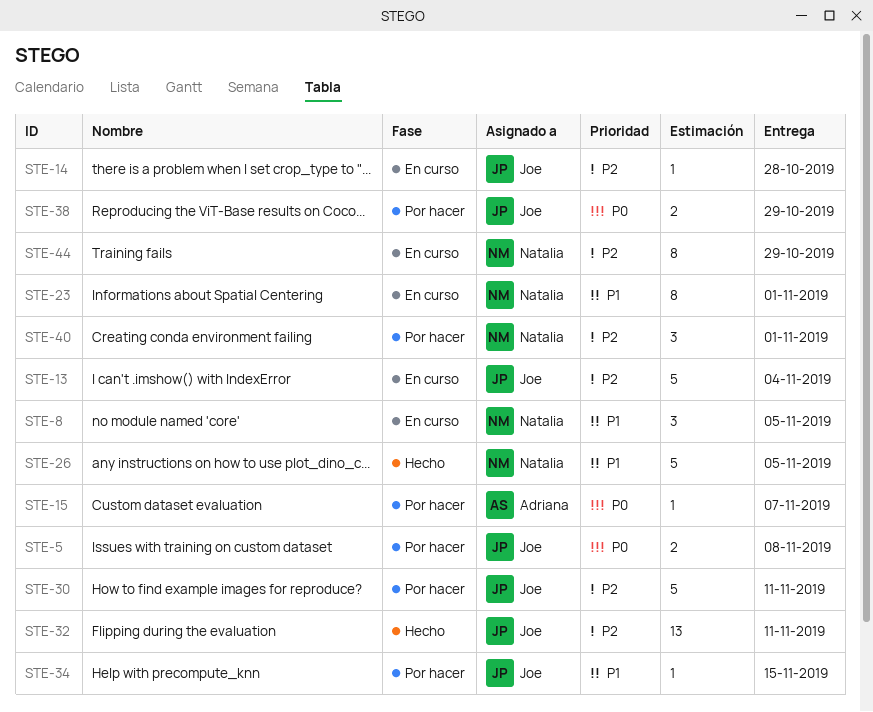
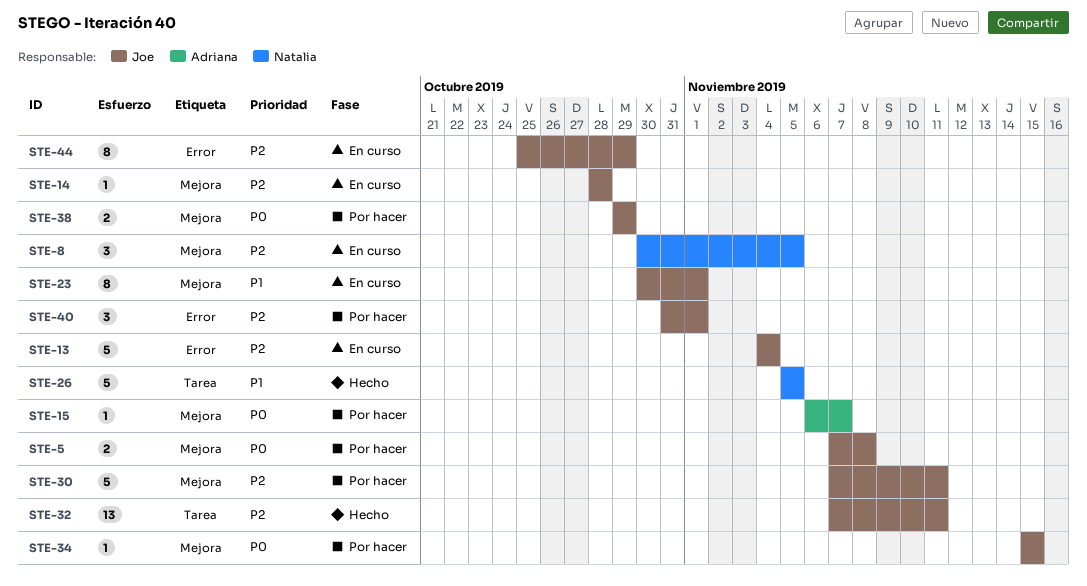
STE-8, priority: P1 -> P2
STE-23, owner: Natalia -> Joe
STE-34, priority: P1 -> P0
STE-40, owner: Natalia -> Joe
STE-44, owner: Natalia -> Joe

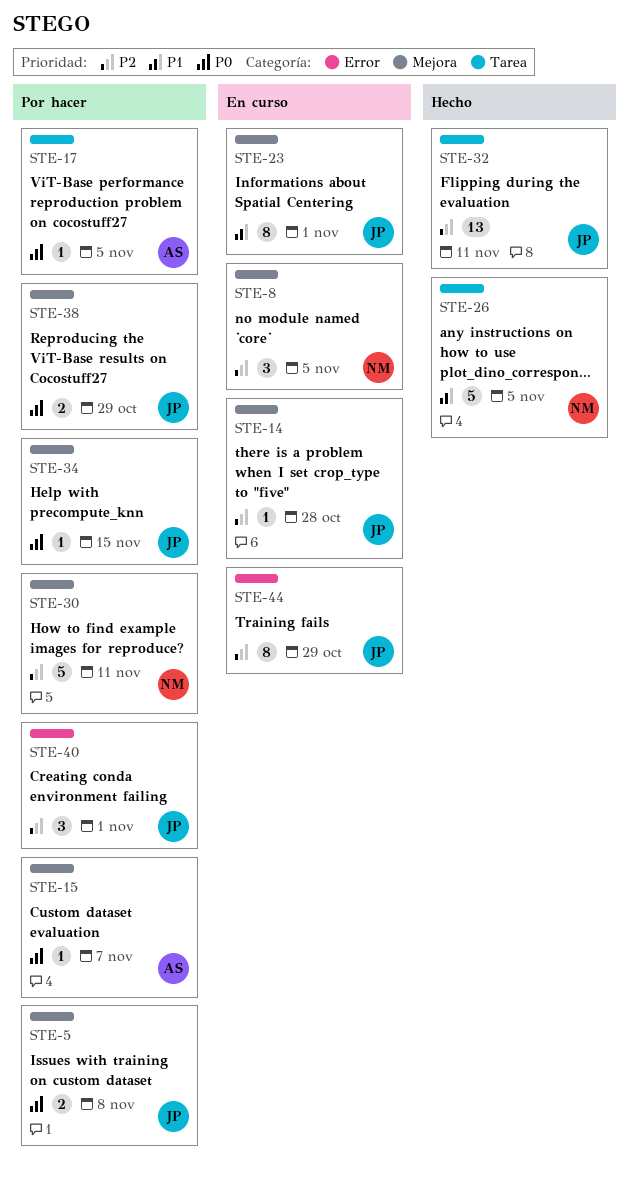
STE-13: present -> none
STE-17: none -> present
STE-30, owner: Joe -> Natalia

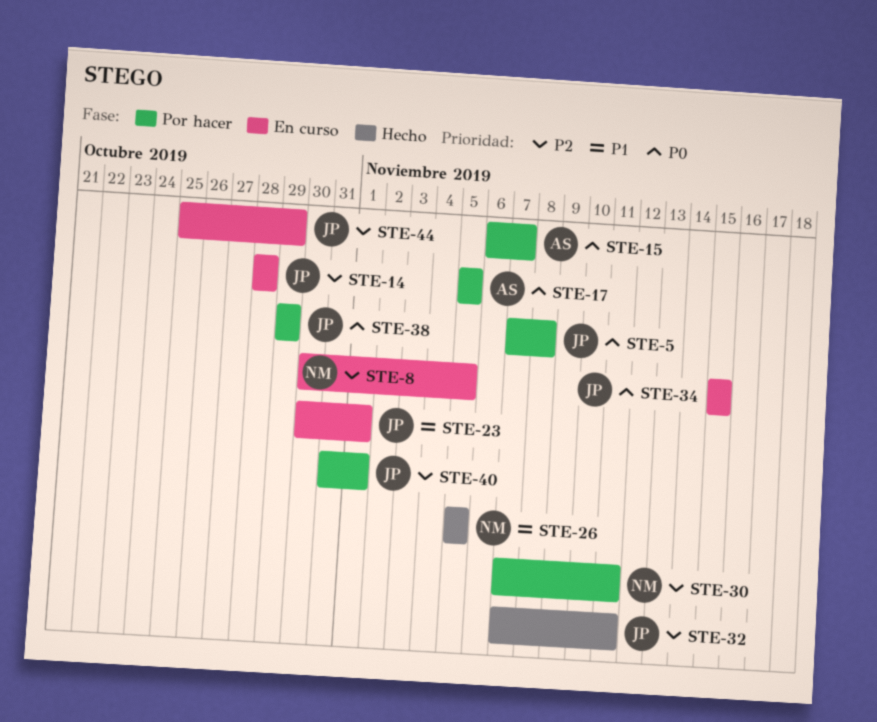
STE-34, status: Por hacer -> En curso

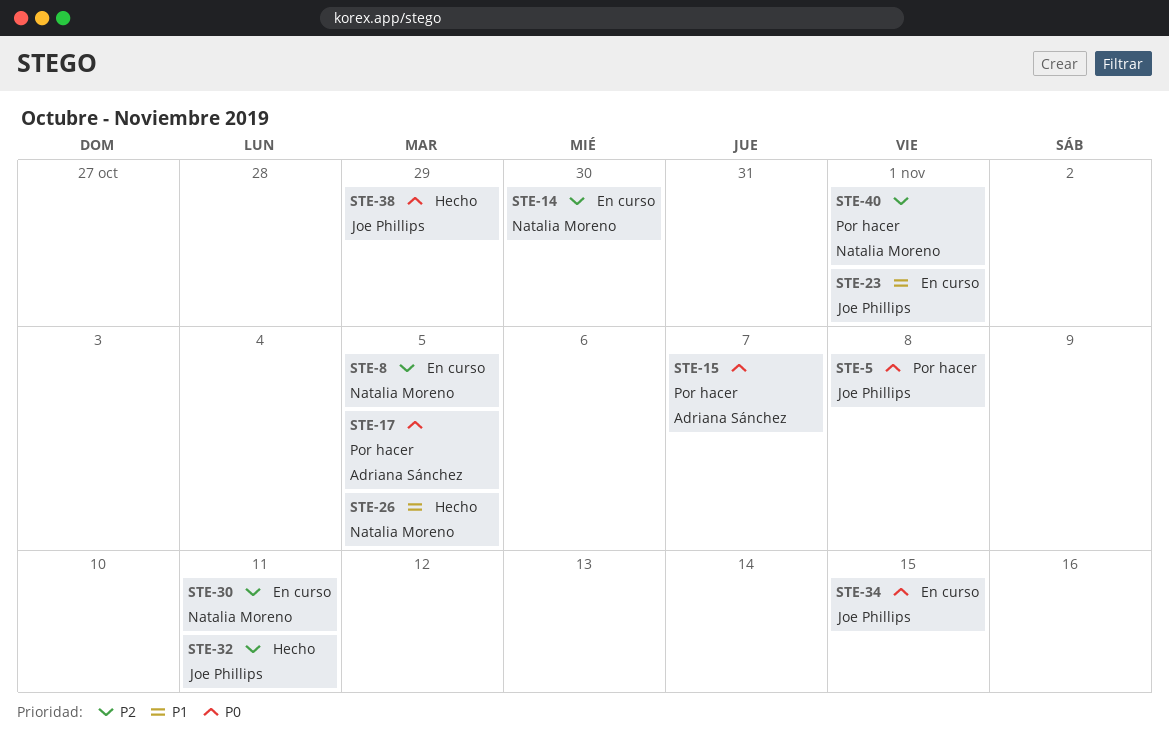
STE-14, owner: Joe Phillips -> Natalia Moreno
STE-14, due: Oct 28 -> Oct 30
STE-30, status: Por hacer -> En curso
STE-38, status: Por hacer -> Hecho
STE-40, owner: Joe Phillips -> Natalia Moreno
STE-44: present -> none

